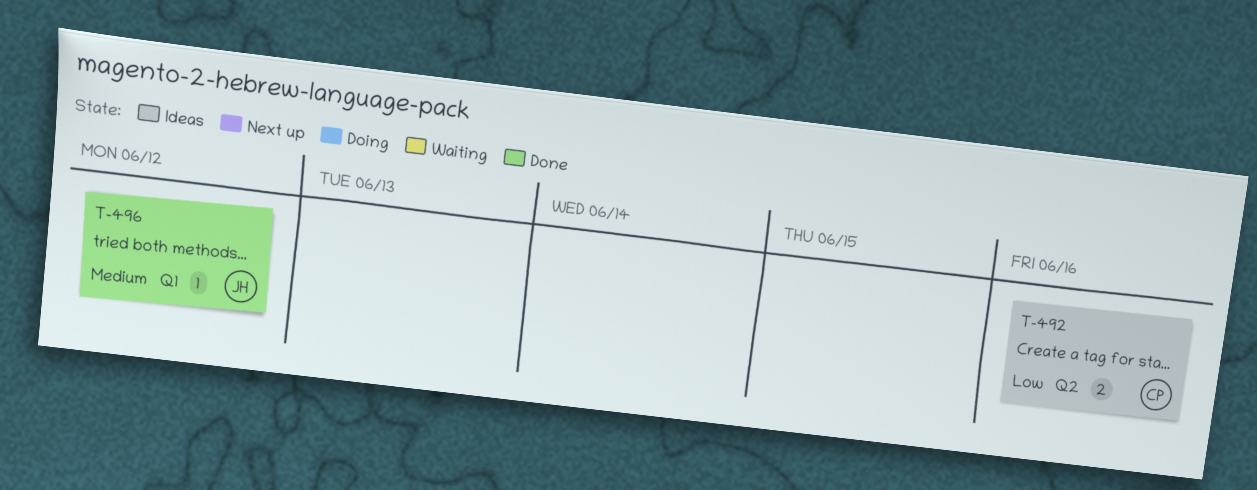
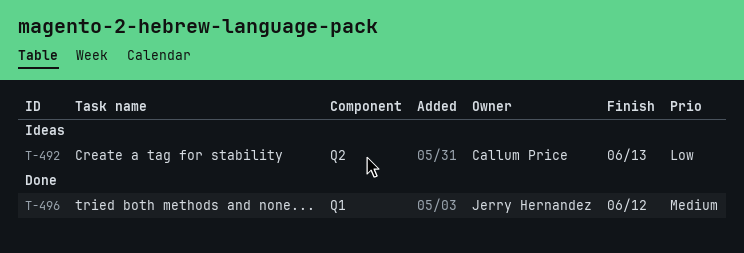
T-492, due: Jun 16 -> Jun 13

